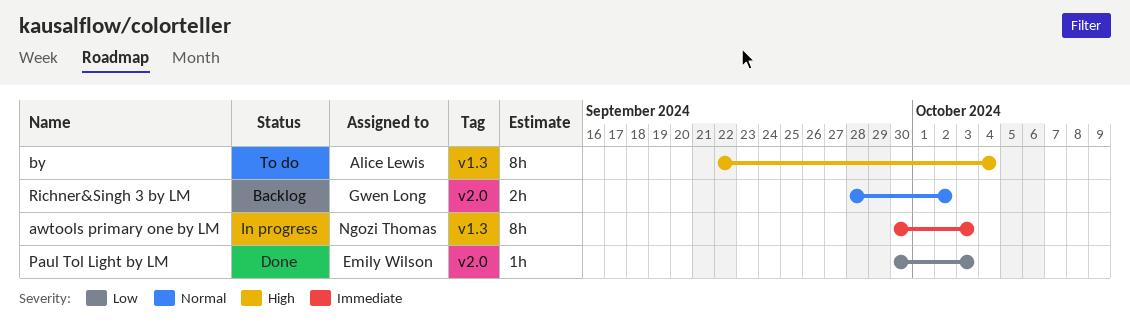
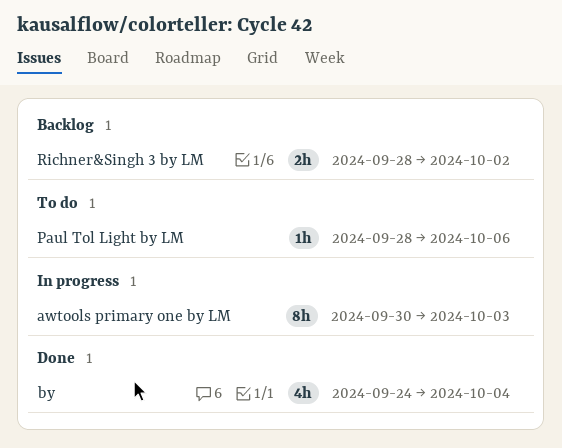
by, status: To do -> Done
by, estimate: 8h -> 4h
by, start: Sep 22 -> Sep 24
Paul Tol Light by LM, status: Done -> To do
Paul Tol Light by LM, start: Sep 30 -> Sep 28
Paul Tol Light by LM, due: Oct 3 -> Oct 6

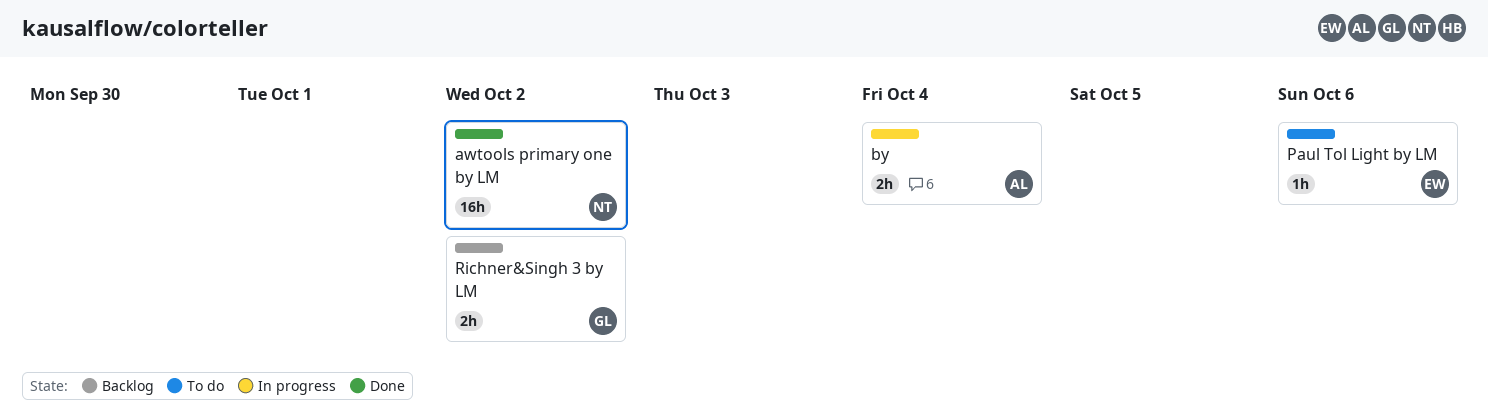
awtools primary one by LM, status: In progress -> Done
awtools primary one by LM, estimate: 8h -> 16h
awtools primary one by LM, due: Oct 3 -> Oct 2
by, status: Done -> In progress
by, estimate: 4h -> 2h

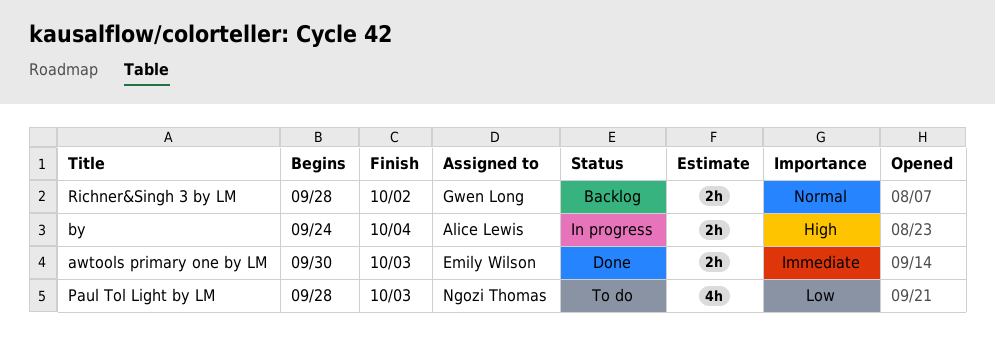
awtools primary one by LM, owner: Ngozi Thomas -> Emily Wilson
awtools primary one by LM, estimate: 16h -> 2h
awtools primary one by LM, due: Oct 2 -> Oct 3
Paul Tol Light by LM, owner: Emily Wilson -> Ngozi Thomas
Paul Tol Light by LM, estimate: 1h -> 4h
Paul Tol Light by LM, due: Oct 6 -> Oct 3

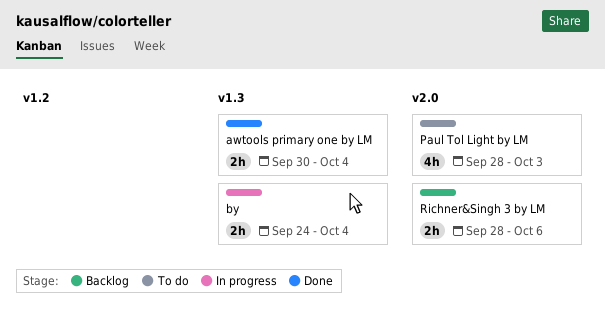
awtools primary one by LM, due: Oct 3 -> Oct 4
Richner&Singh 3 by LM, due: Oct 2 -> Oct 6

